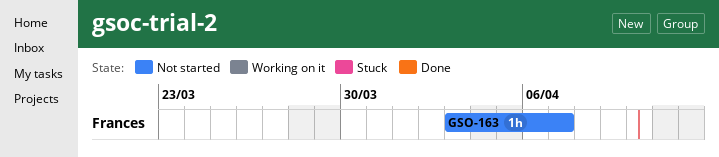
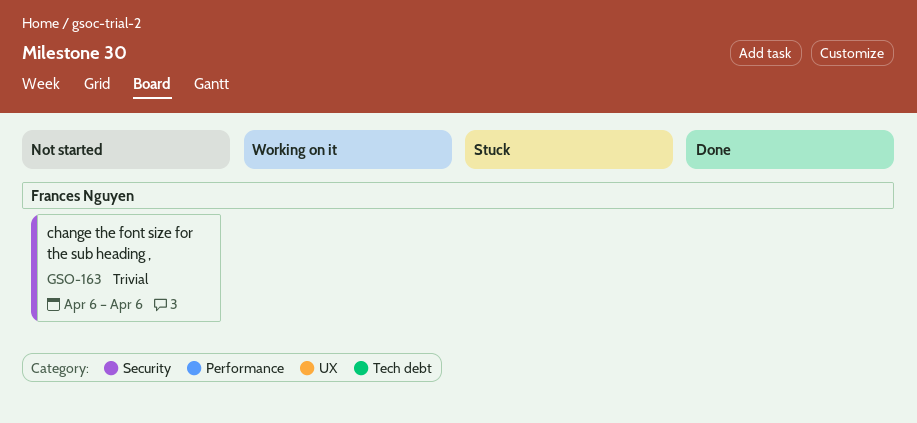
GSO-163, start: Apr 3 -> Apr 6
GSO-163, due: Apr 7 -> Apr 6

